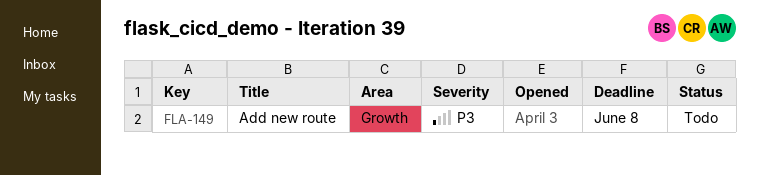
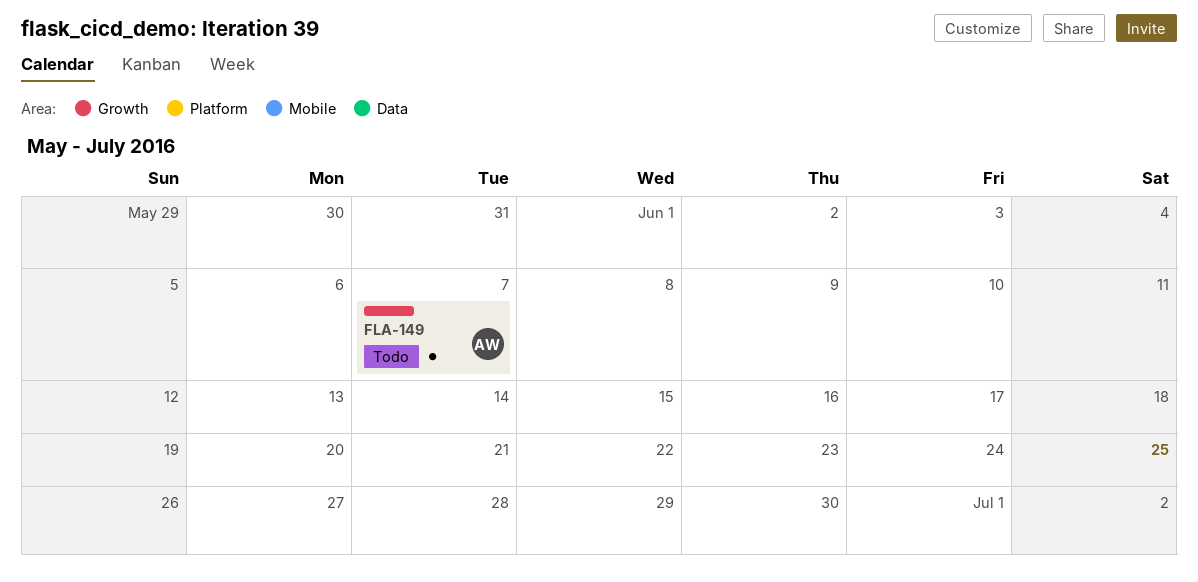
FLA-149, due: Jun 8 -> Jun 7

